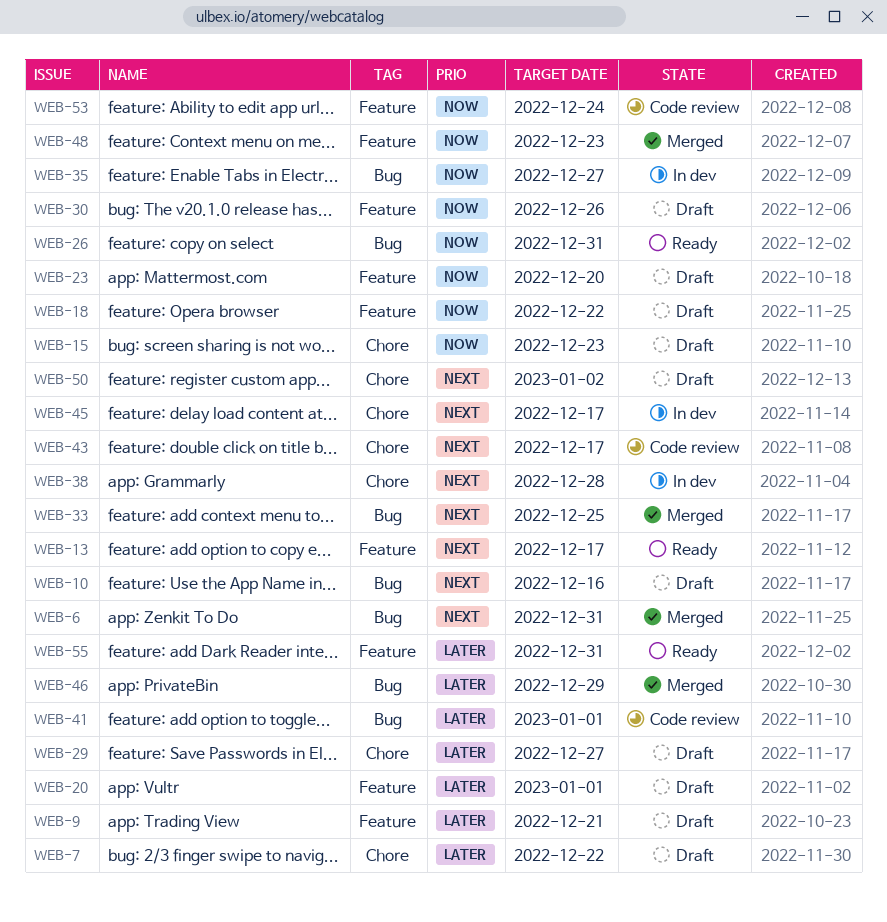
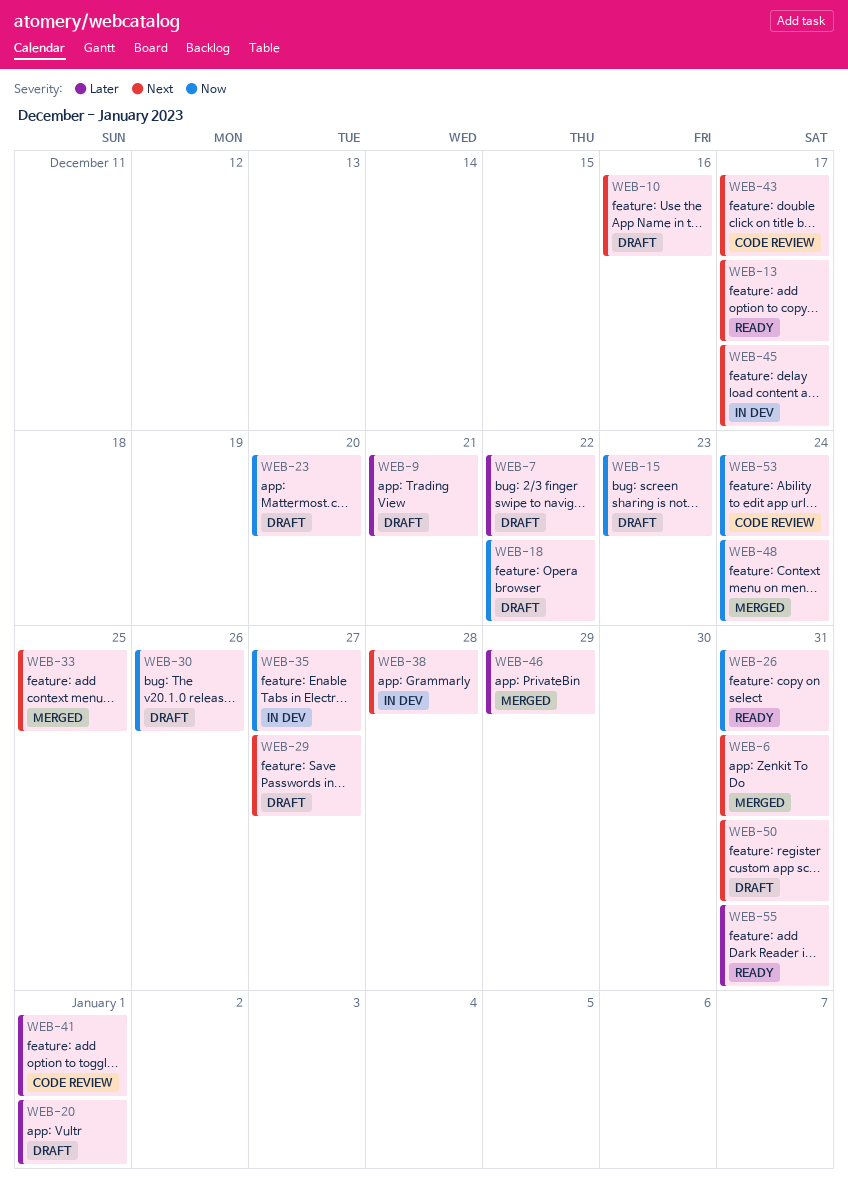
WEB-29, priority: Later -> Next
WEB-48, due: Dec 23 -> Dec 24
WEB-50, due: Jan 2 -> Dec 31

